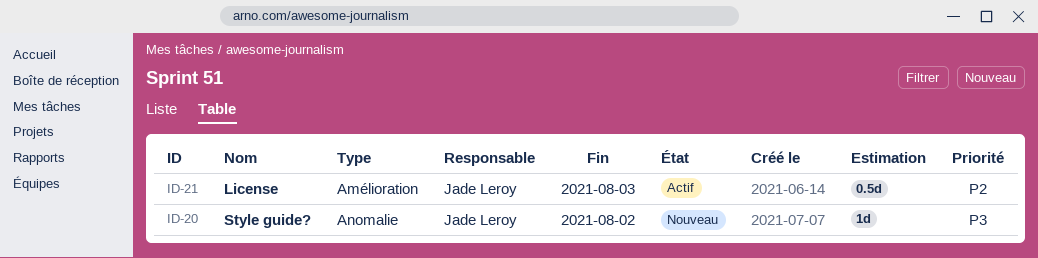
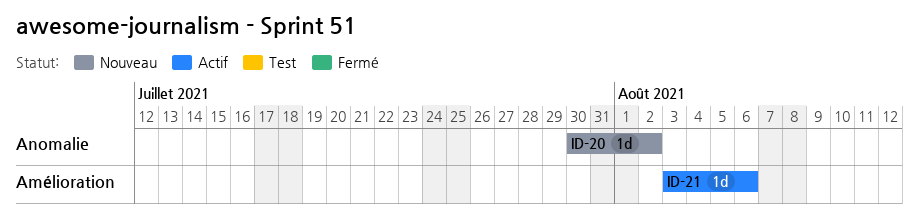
ID-21, estimate: 0.5d -> 1d
ID-21, due: Aug 3 -> Aug 6

